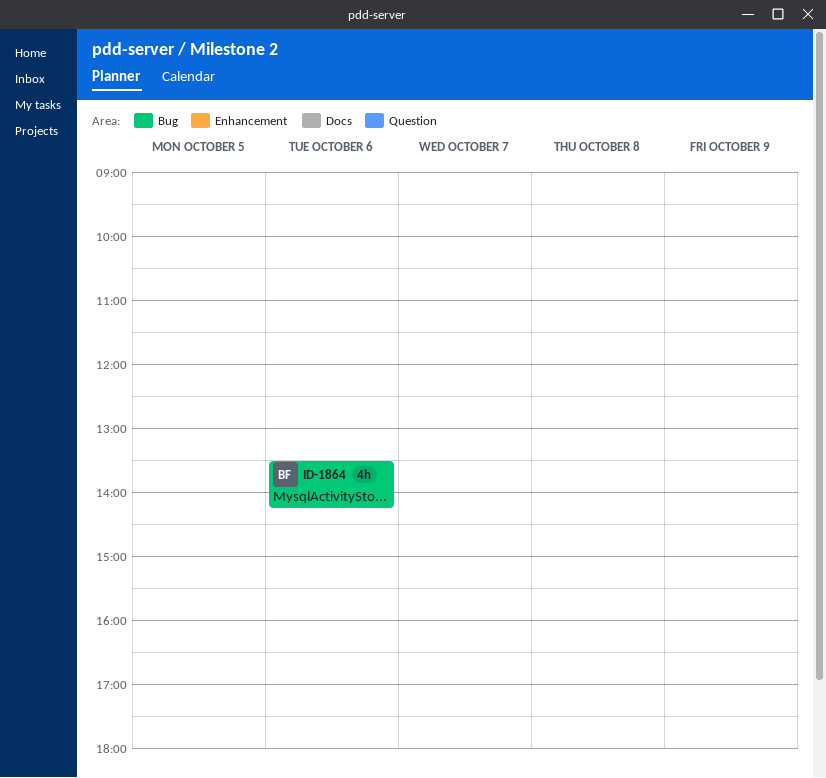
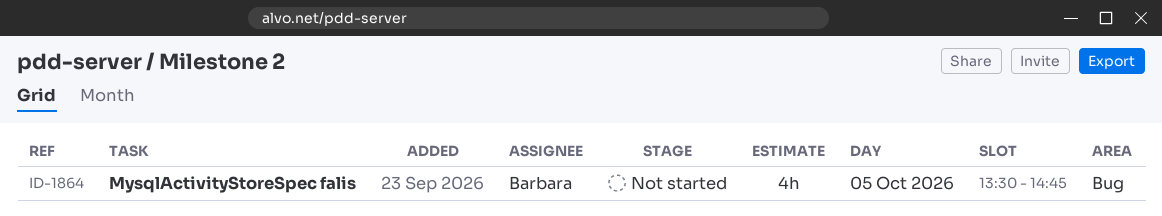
ID-1864, day: Oct 6 -> Oct 5
ID-1864, ends: 14:15 -> 14:45

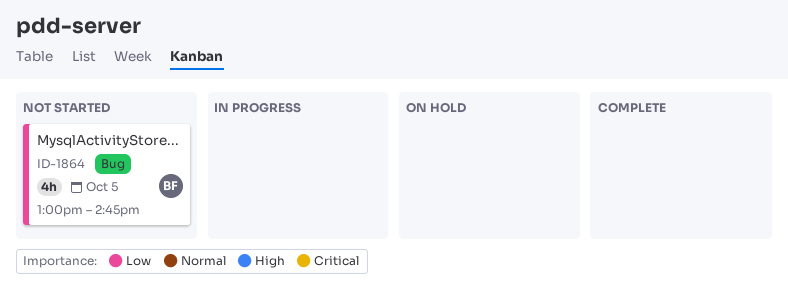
ID-1864, begins: 13:30 -> 13:00

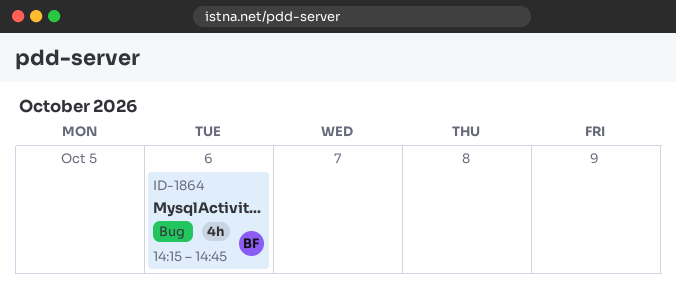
ID-1864, day: Oct 5 -> Oct 6
ID-1864, begins: 13:00 -> 14:15

